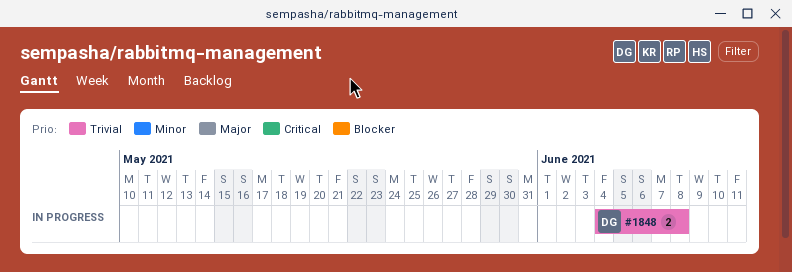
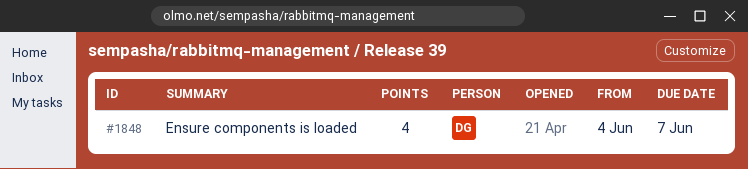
#1848, estimate: 2 -> 4
#1848, due: Jun 8 -> Jun 7

